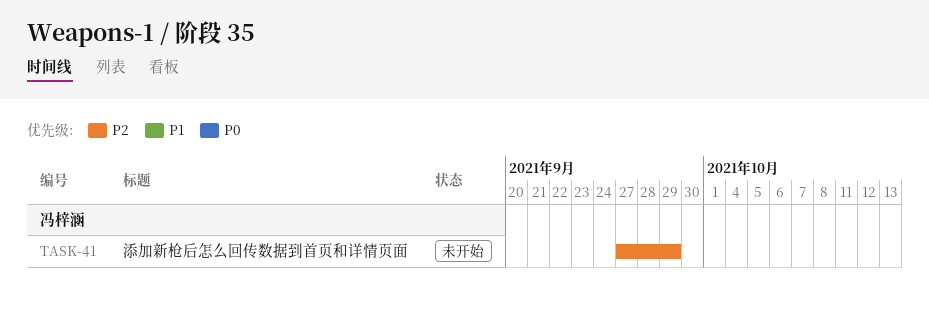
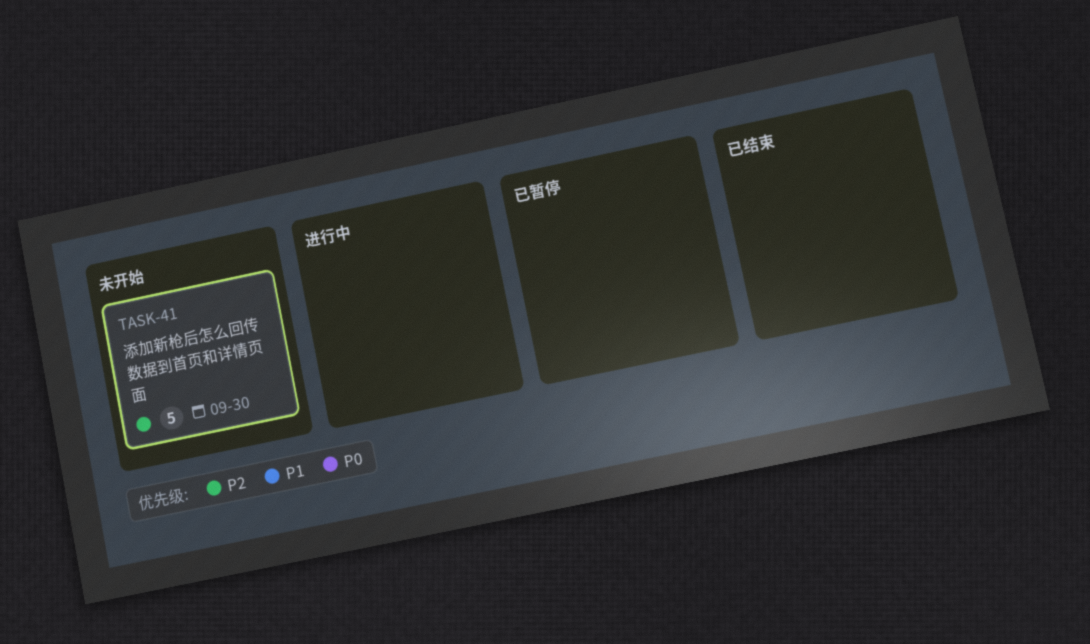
TASK-41, due: Sep 29 -> Sep 30

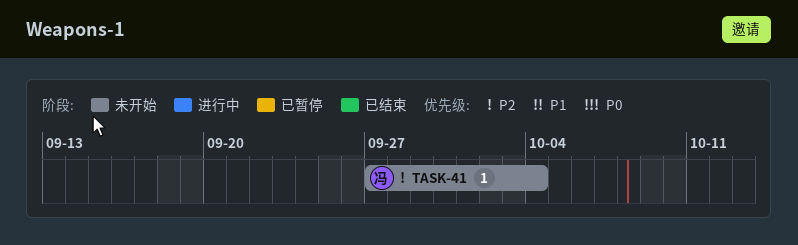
TASK-41, estimate: 5 -> 1
TASK-41, due: Sep 30 -> Oct 4

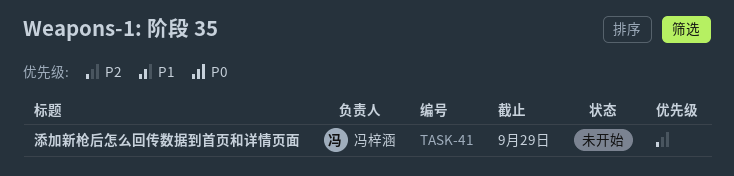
TASK-41, due: Oct 4 -> Sep 29

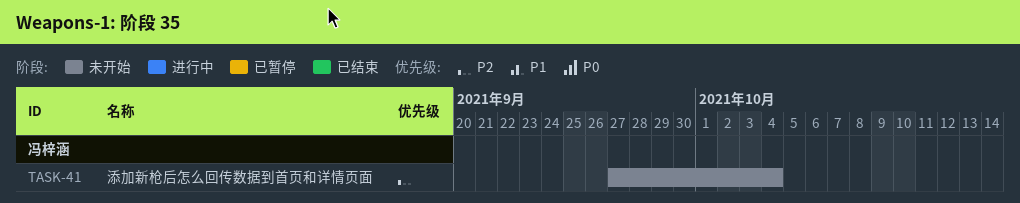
TASK-41, due: Sep 29 -> Oct 4

